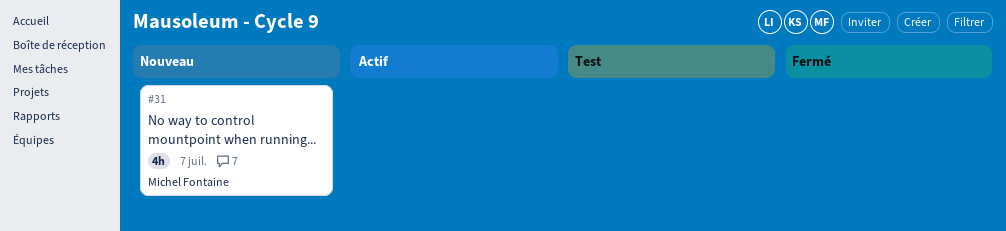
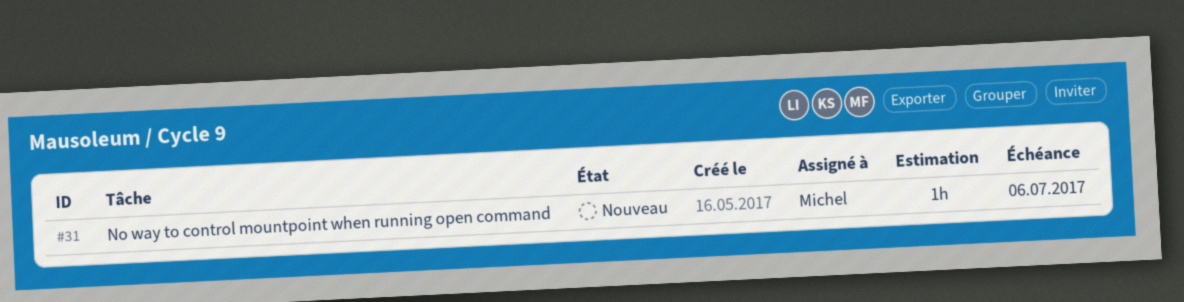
#31, estimate: 4h -> 1h
#31, due: Jul 7 -> Jul 6

